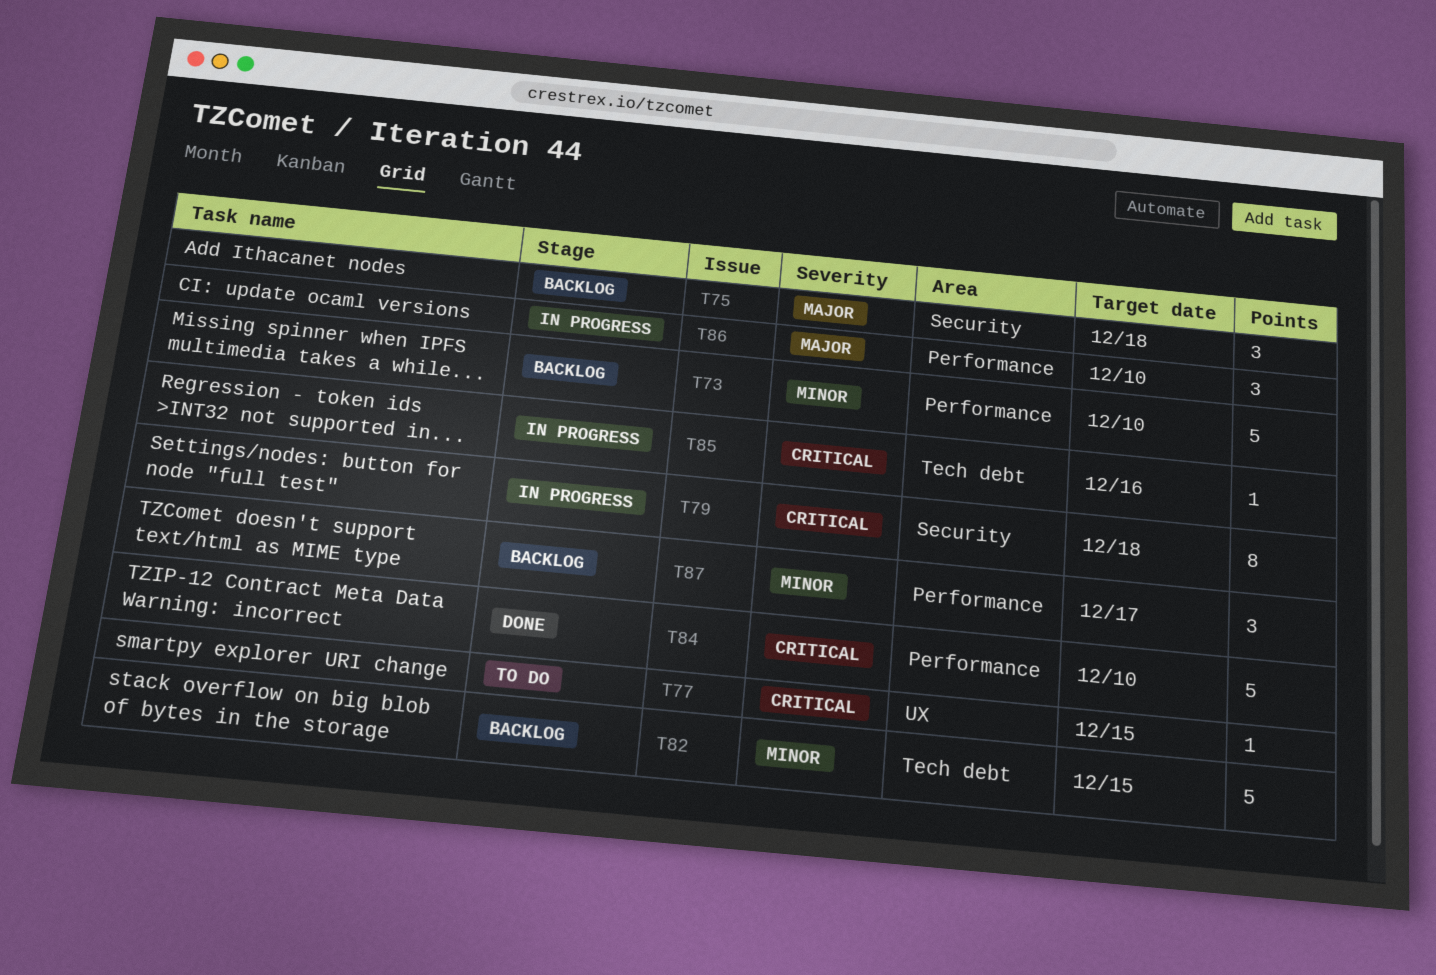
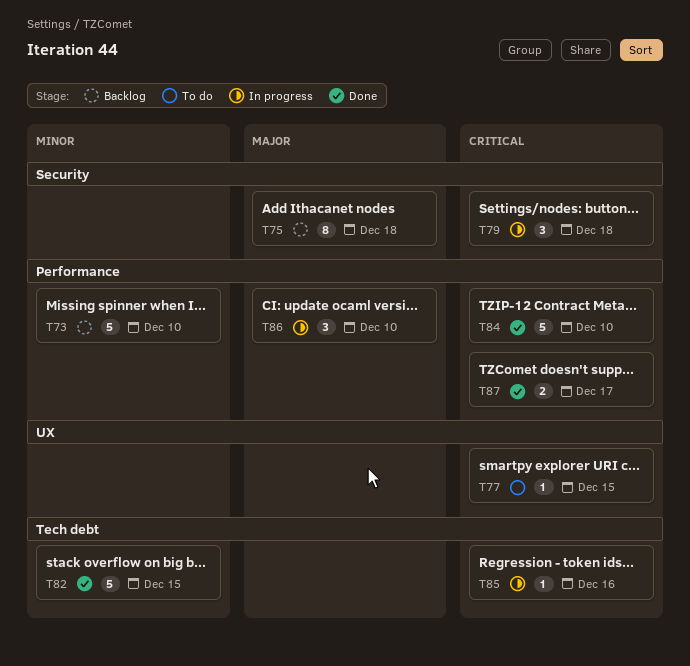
T75, estimate: 3 -> 8
T79, estimate: 8 -> 3
T82, status: Backlog -> Done
T87, status: Backlog -> Done
T87, priority: Minor -> Critical
T87, estimate: 3 -> 2

